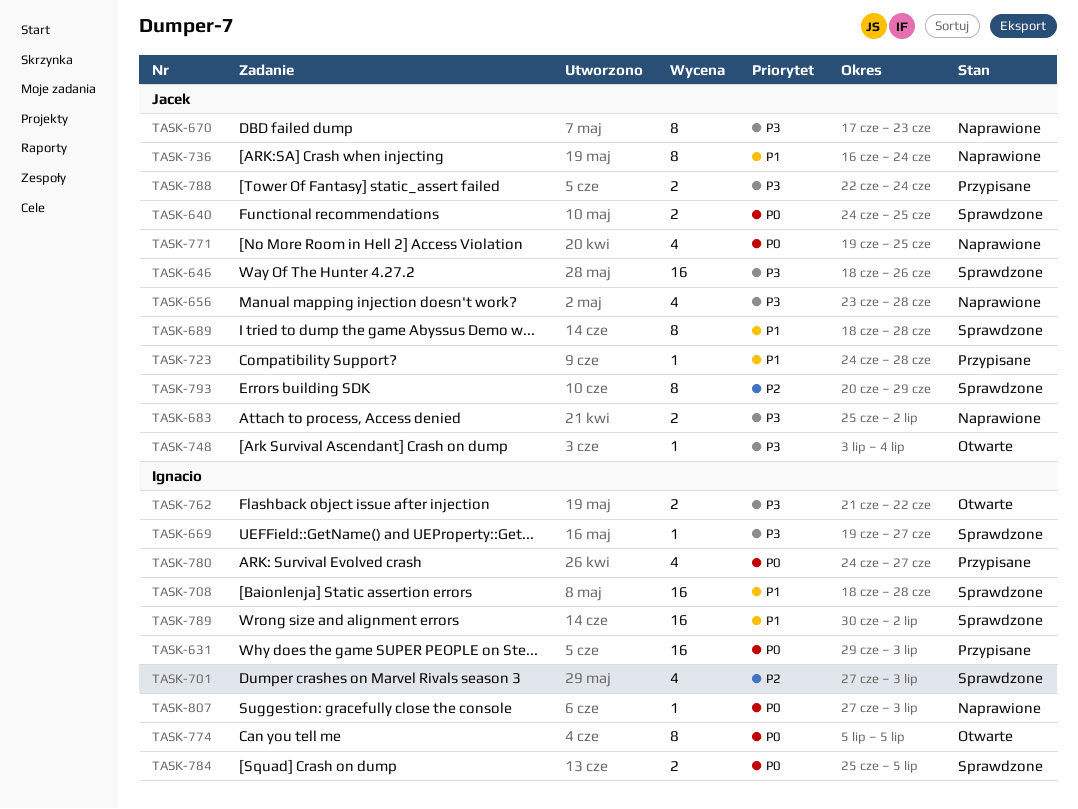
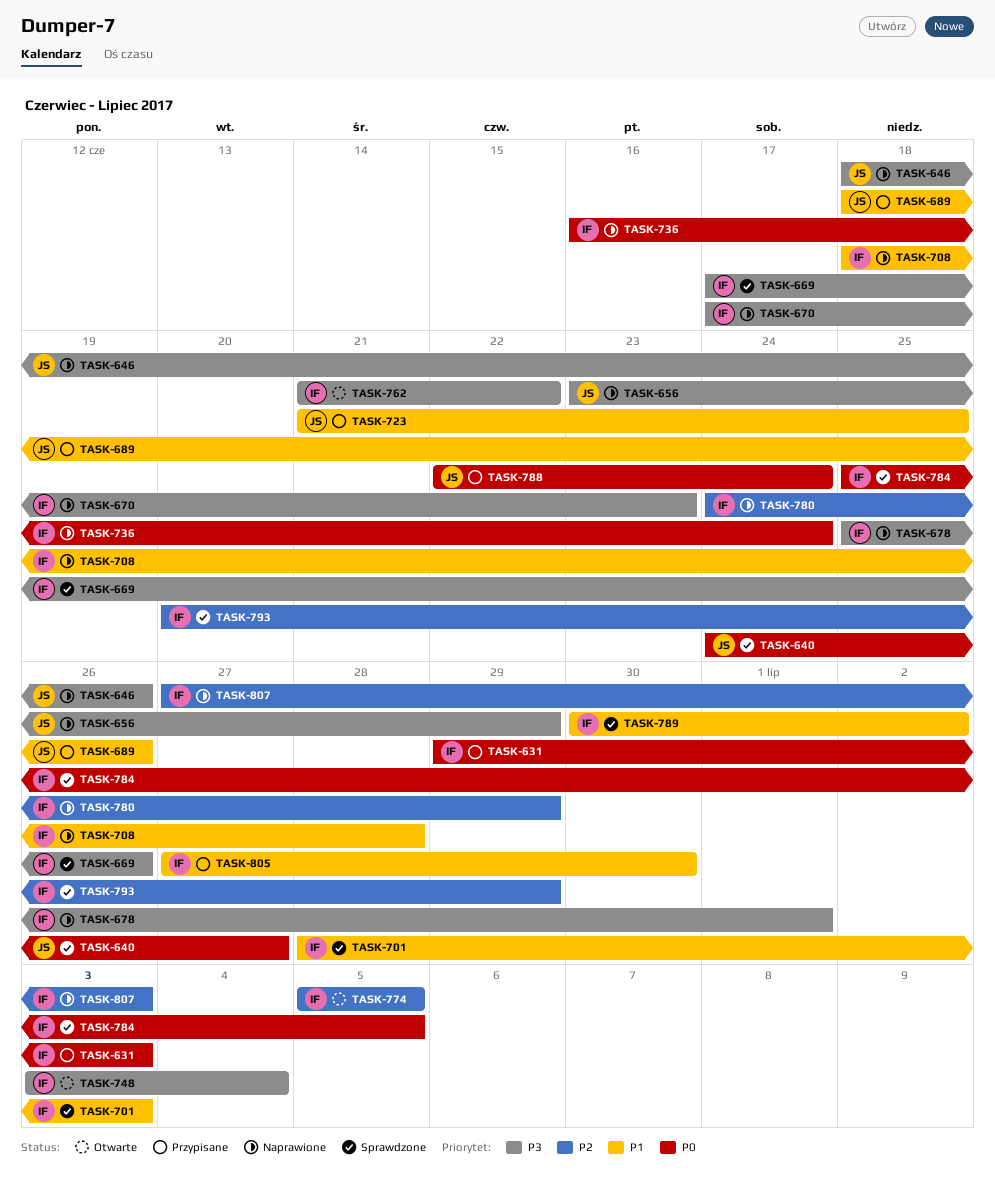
TASK-640, due: Jun 25 -> Jun 27
TASK-646, status: Sprawdzone -> Naprawione
TASK-656, due: Jun 28 -> Jun 29
TASK-669, start: Jun 19 -> Jun 17
TASK-669, due: Jun 27 -> Jun 26
TASK-670, owner: Jacek -> Ignacio
TASK-678: none -> present
TASK-683: present -> none
TASK-689, status: Sprawdzone -> Przypisane
TASK-689, due: Jun 28 -> Jun 26
TASK-701, priority: P2 -> P1
TASK-701, start: Jun 27 -> Jun 28
TASK-708, status: Sprawdzone -> Naprawione
TASK-723, start: Jun 24 -> Jun 21
TASK-723, due: Jun 28 -> Jun 25
TASK-736, owner: Jacek -> Ignacio
TASK-736, priority: P1 -> P0
TASK-748, owner: Jacek -> Ignacio
TASK-771: present -> none
TASK-774, priority: P0 -> P2
TASK-780, status: Przypisane -> Naprawione
TASK-780, priority: P0 -> P2
TASK-780, due: Jun 27 -> Jun 29
TASK-788, priority: P3 -> P0
TASK-793, owner: Jacek -> Ignacio
TASK-805: none -> present
TASK-807, priority: P0 -> P2

